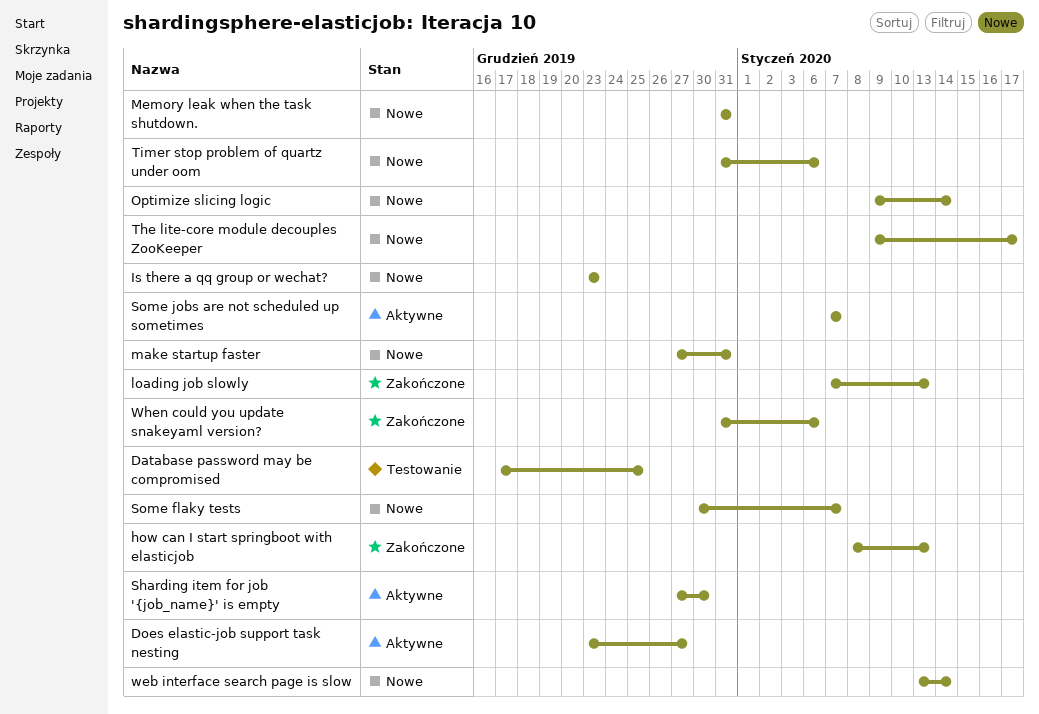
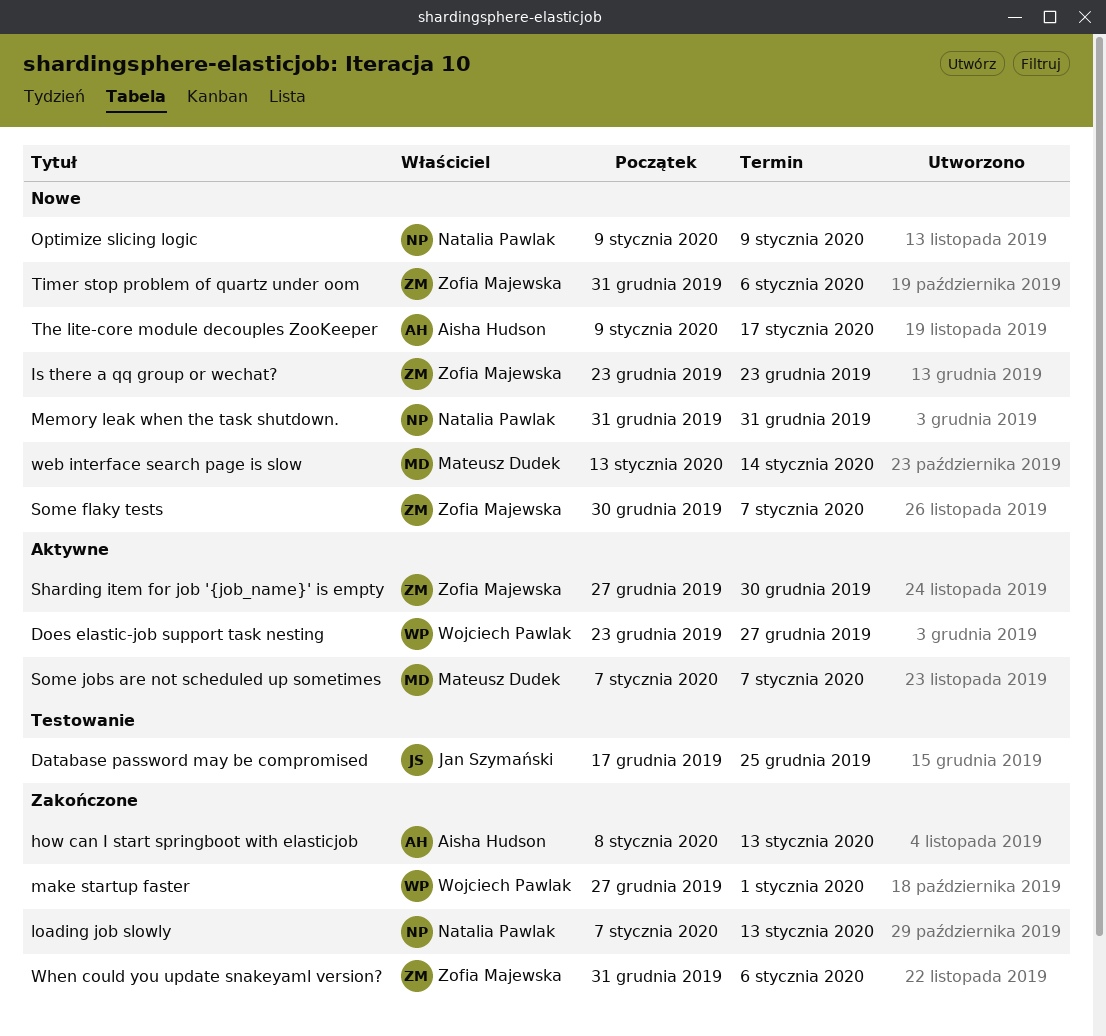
make startup faster, status: Nowe -> Zakończone
make startup faster, due: Dec 31 -> Jan 1
Optimize slicing logic, due: Jan 14 -> Jan 9

